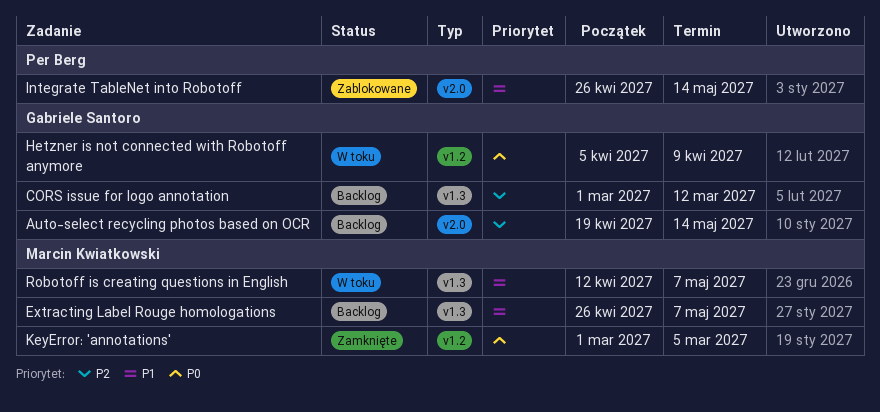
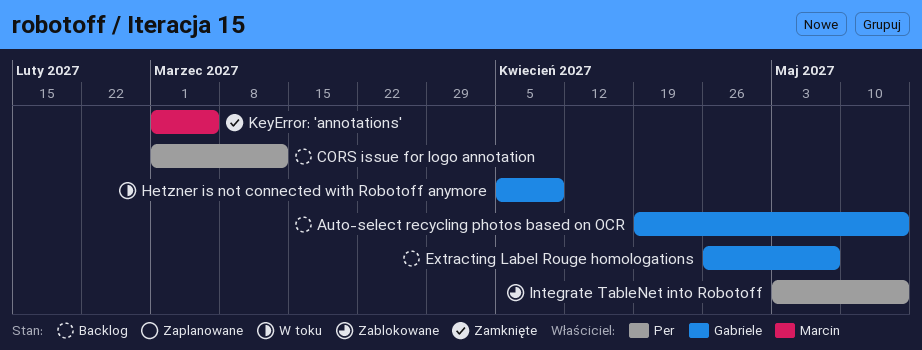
CORS issue for logo annotation, owner: Gabriele Santoro -> Per Berg
Extracting Label Rouge homologations, owner: Marcin Kwiatkowski -> Gabriele Santoro
Integrate TableNet into Robotoff, start: Apr 26 -> May 3
Robotoff is creating questions in English: present -> none

